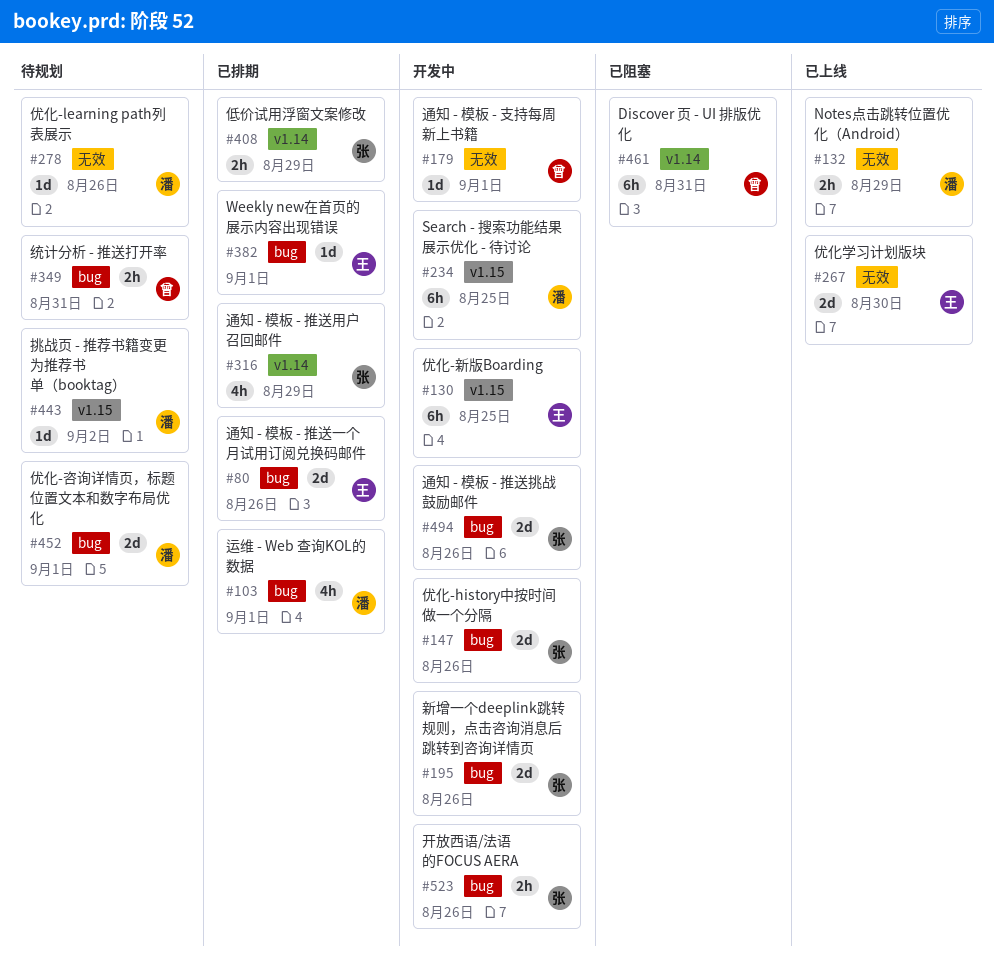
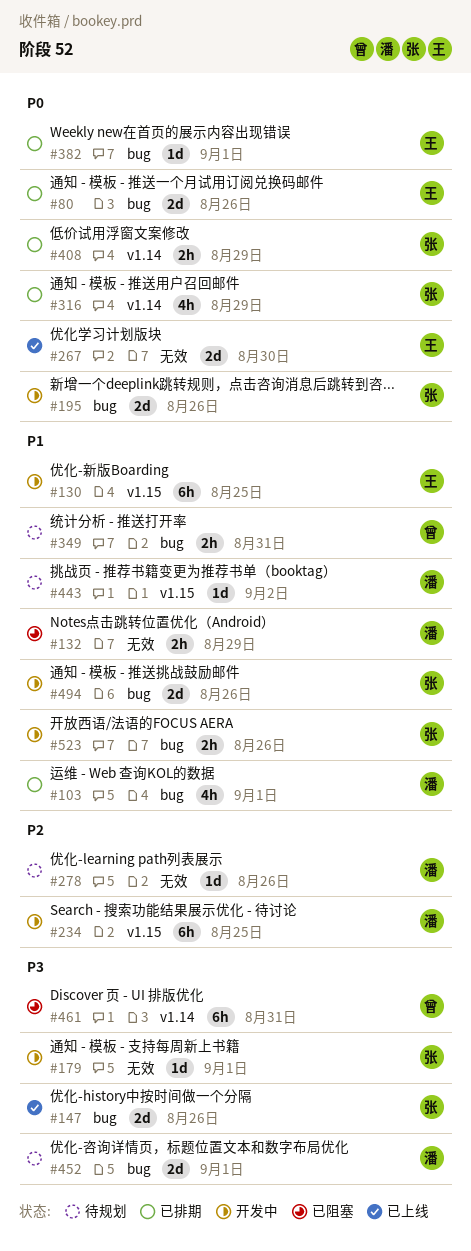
#132, status: 已上线 -> 已阻塞
#147, status: 开发中 -> 已上线
#179, owner: 曾 -> 张

